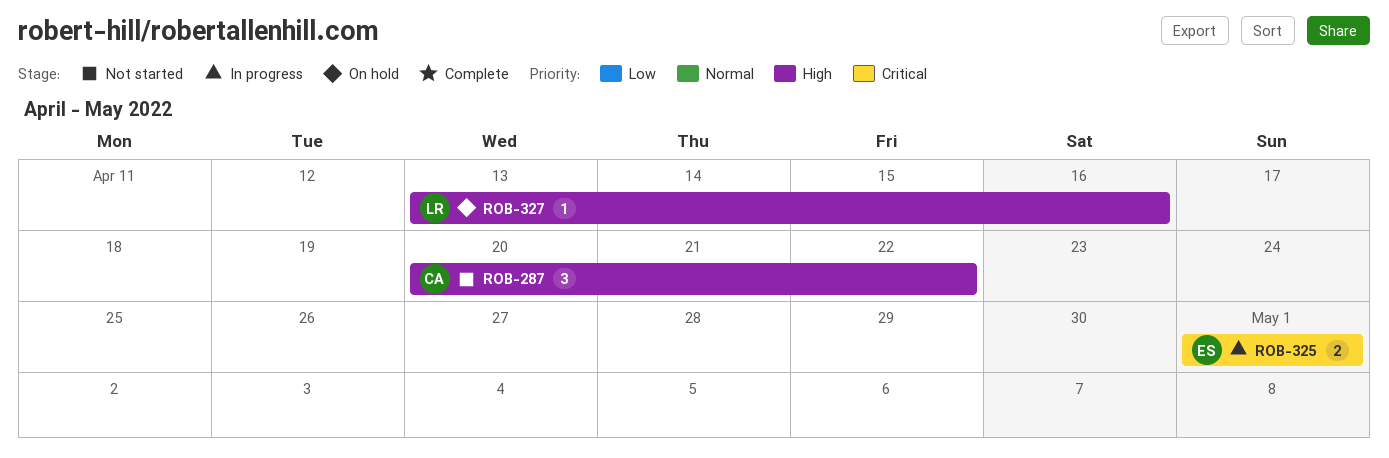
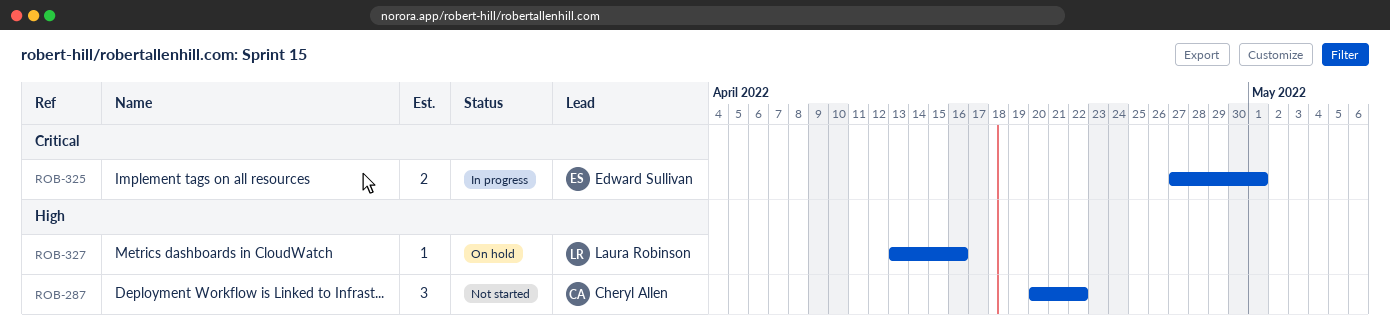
ROB-325, start: May 1 -> Apr 27

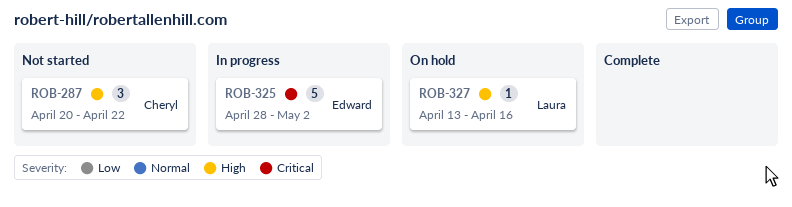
ROB-325, estimate: 2 -> 5
ROB-325, start: Apr 27 -> Apr 28
ROB-325, due: May 1 -> May 2

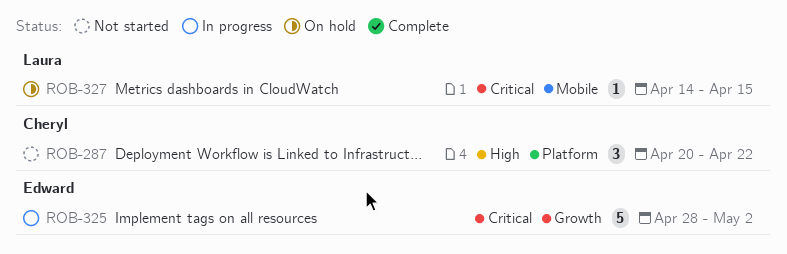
ROB-327, priority: High -> Critical
ROB-327, start: Apr 13 -> Apr 14
ROB-327, due: Apr 16 -> Apr 15

